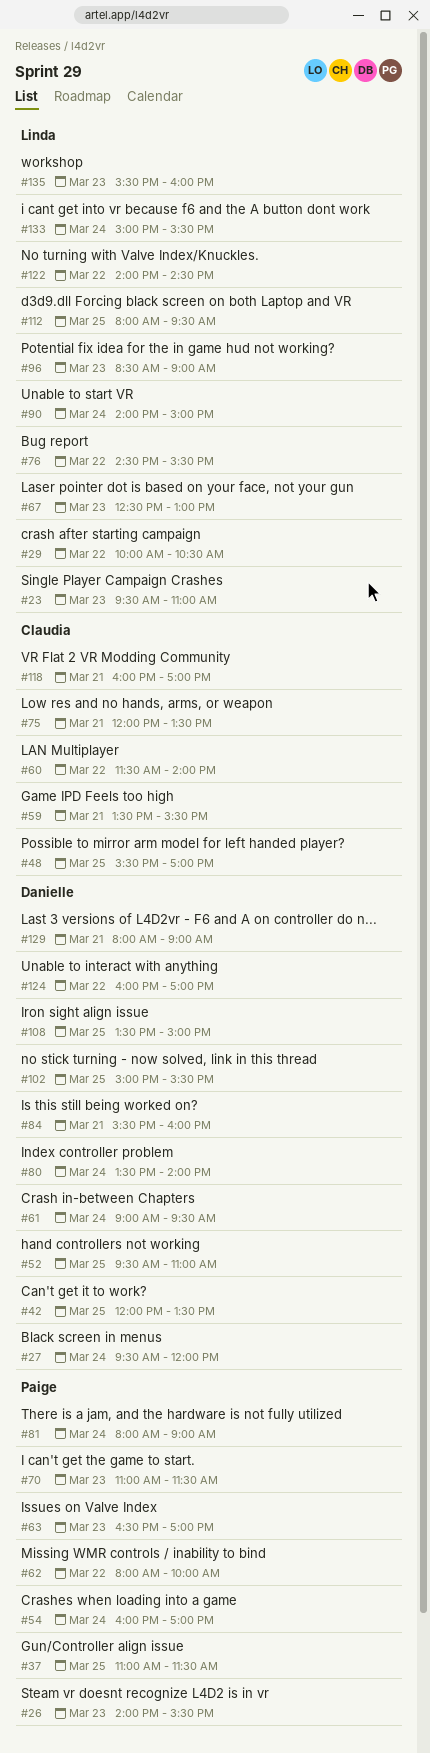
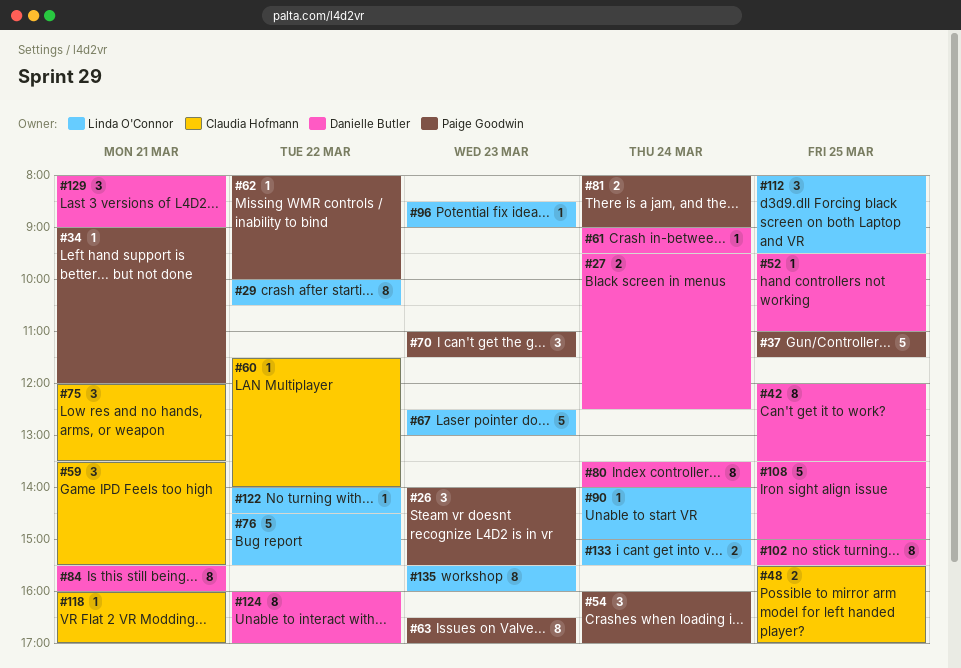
#23: present -> none
#27, ends: 12:00 -> 12:30
#34: none -> present

